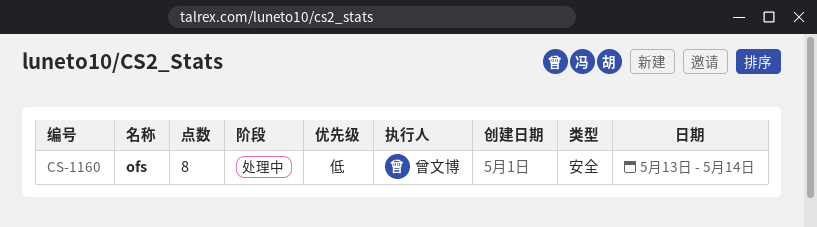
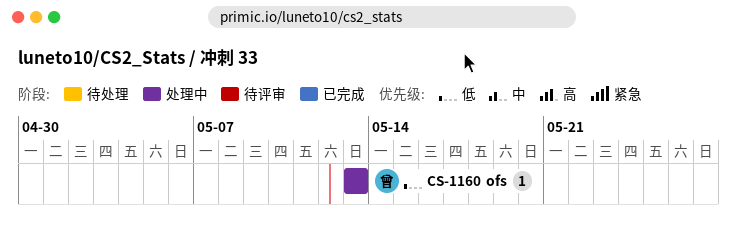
CS-1160, estimate: 8 -> 1
CS-1160, due: May 14 -> May 13

